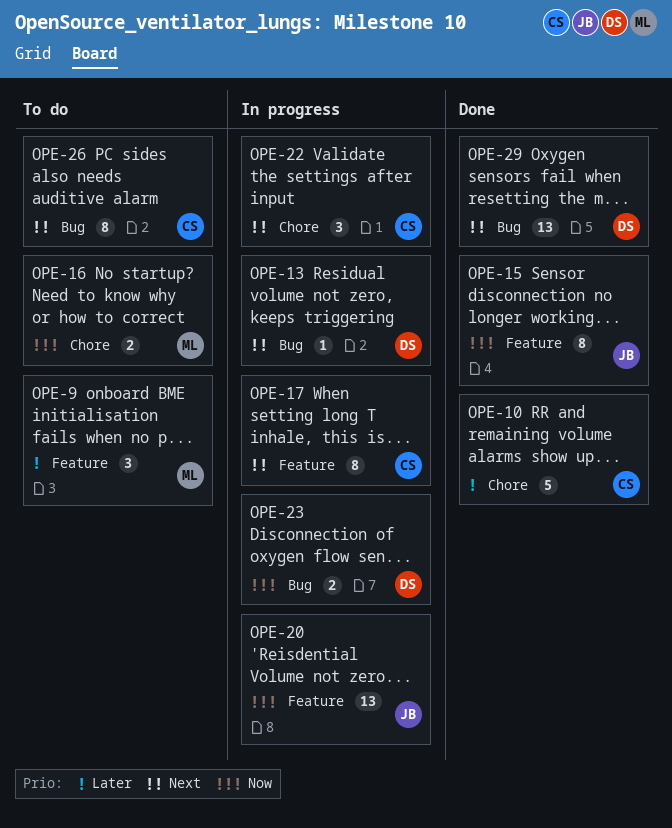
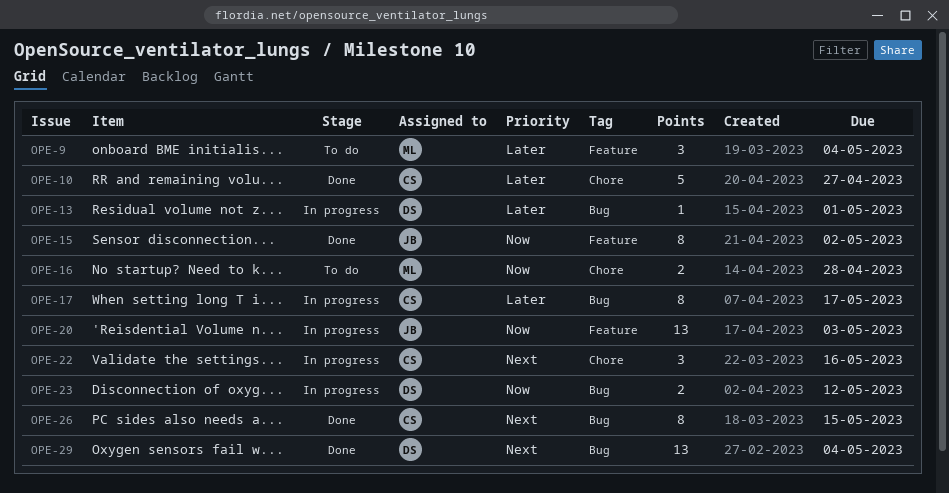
OPE-13, priority: Next -> Later
OPE-17, priority: Next -> Later
OPE-17, label: Feature -> Bug
OPE-26, status: To do -> Done

